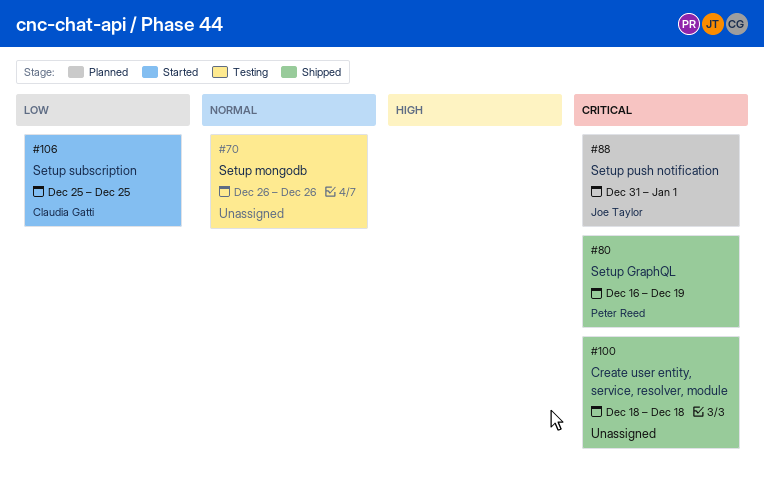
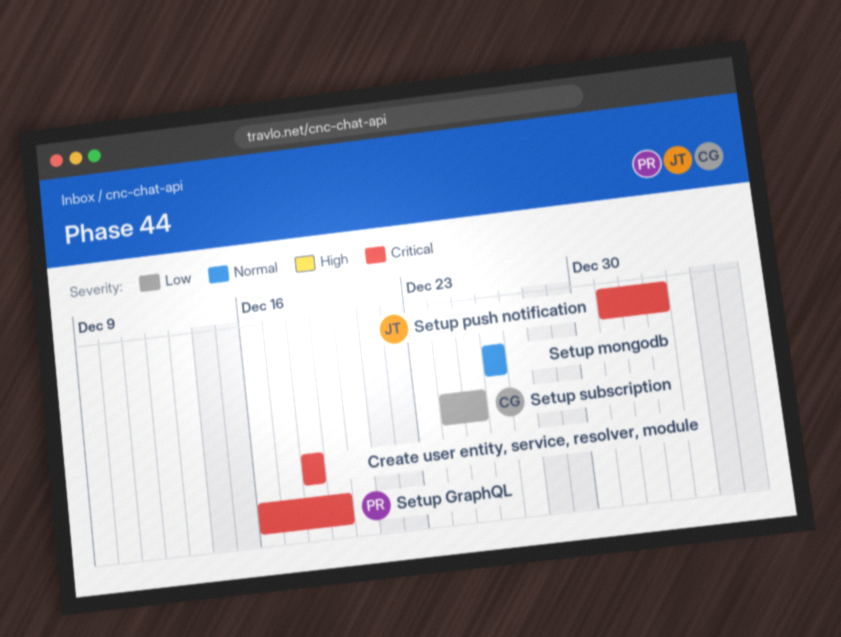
Setup push notification, due: Jan 1 -> Jan 2
Setup subscription, start: Dec 25 -> Dec 24

